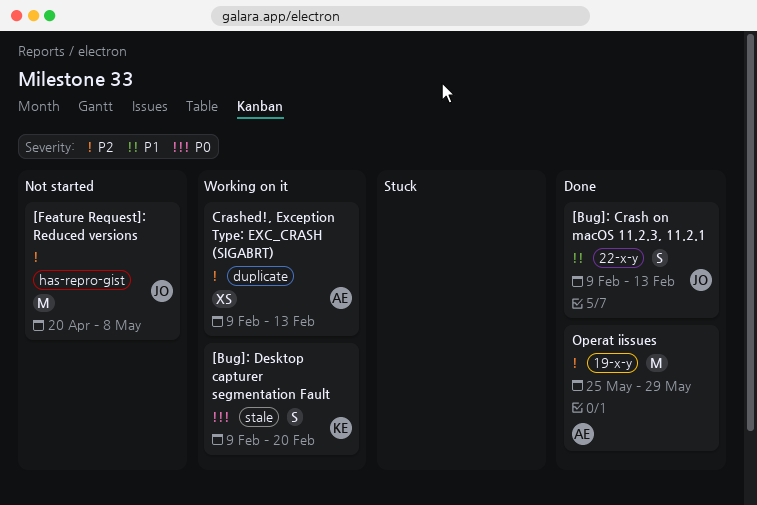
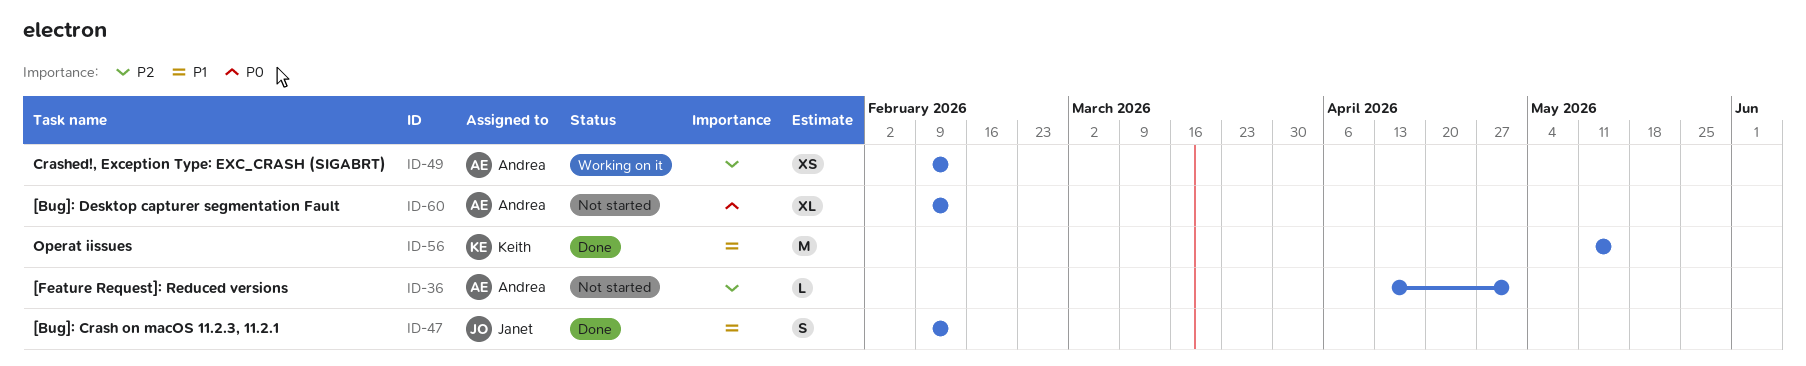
[Bug]: Desktop capturer segmentation Fault, status: Working on it -> Not started
[Bug]: Desktop capturer segmentation Fault, owner: Keith -> Andrea
[Bug]: Desktop capturer segmentation Fault, estimate: S -> XL
[Bug]: Desktop capturer segmentation Fault, due: Feb 20 -> Feb 13
[Feature Request]: Reduced versions, owner: Janet -> Andrea
[Feature Request]: Reduced versions, estimate: M -> L
[Feature Request]: Reduced versions, start: Apr 20 -> Apr 13
[Feature Request]: Reduced versions, due: May 8 -> May 1
Operat iissues, owner: Andrea -> Keith
Operat iissues, priority: P2 -> P1
Operat iissues, start: May 25 -> May 11
Operat iissues, due: May 29 -> May 15

